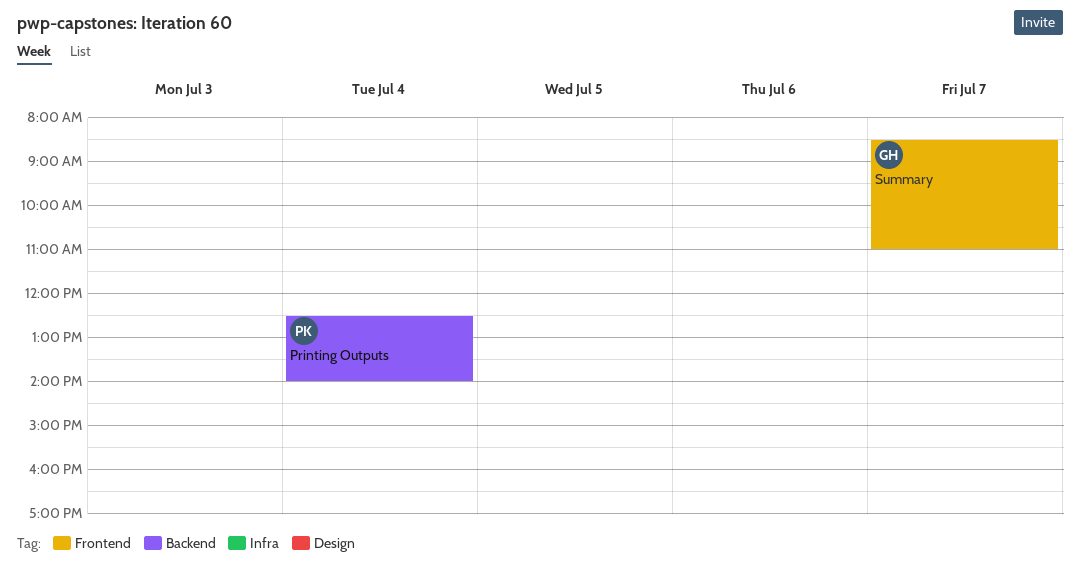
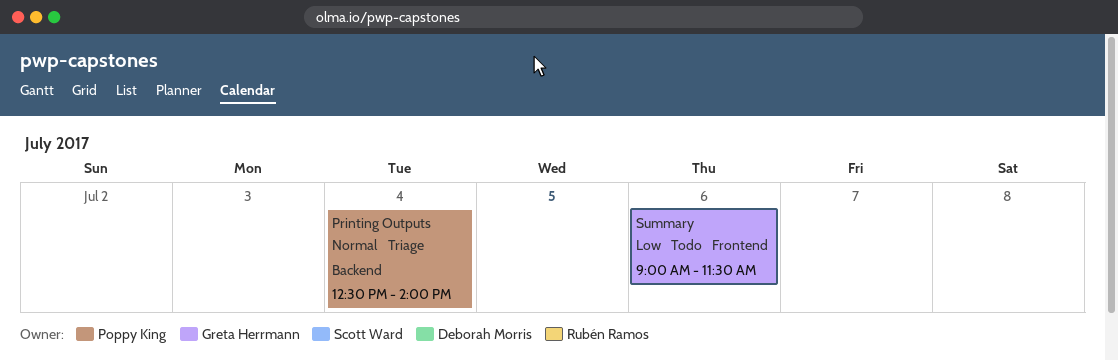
Summary, day: Jul 7 -> Jul 6
Summary, begins: 08:30 -> 09:00
Summary, ends: 11:00 -> 11:30

